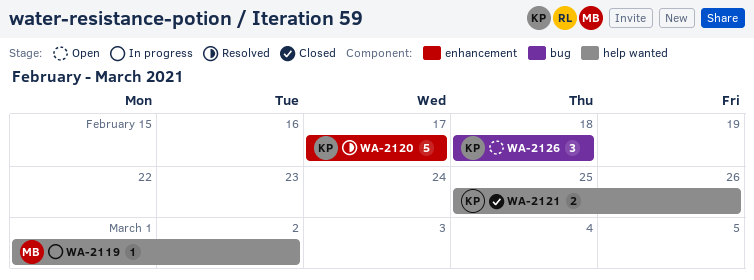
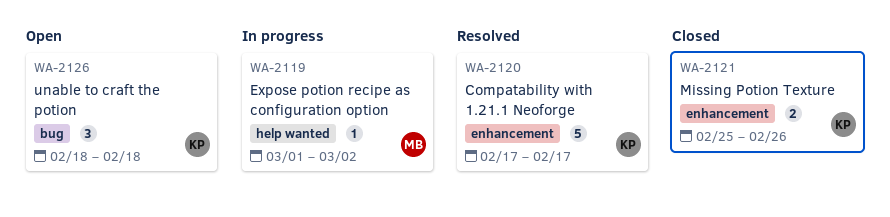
WA-2121, label: help wanted -> enhancement

